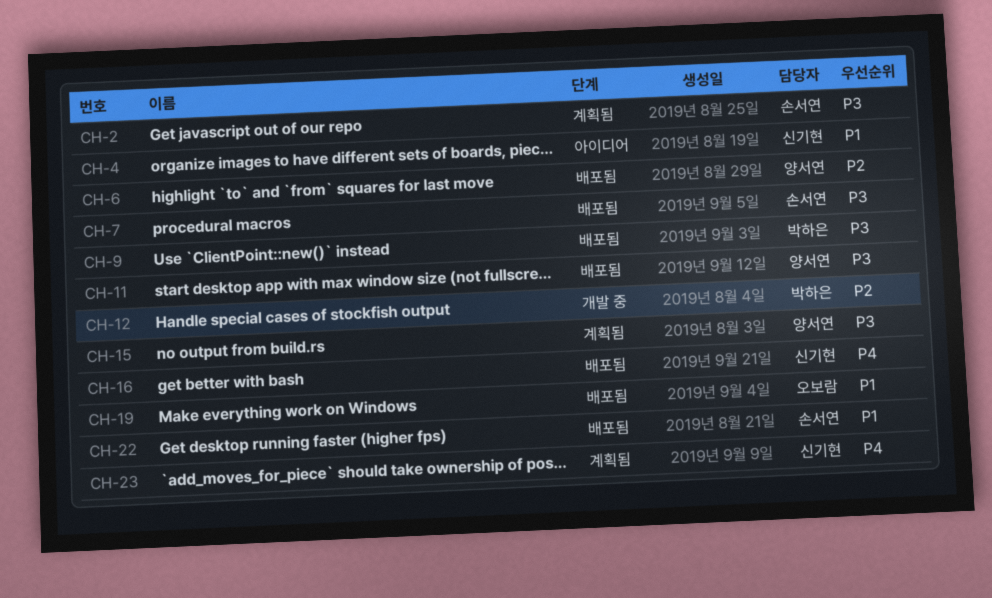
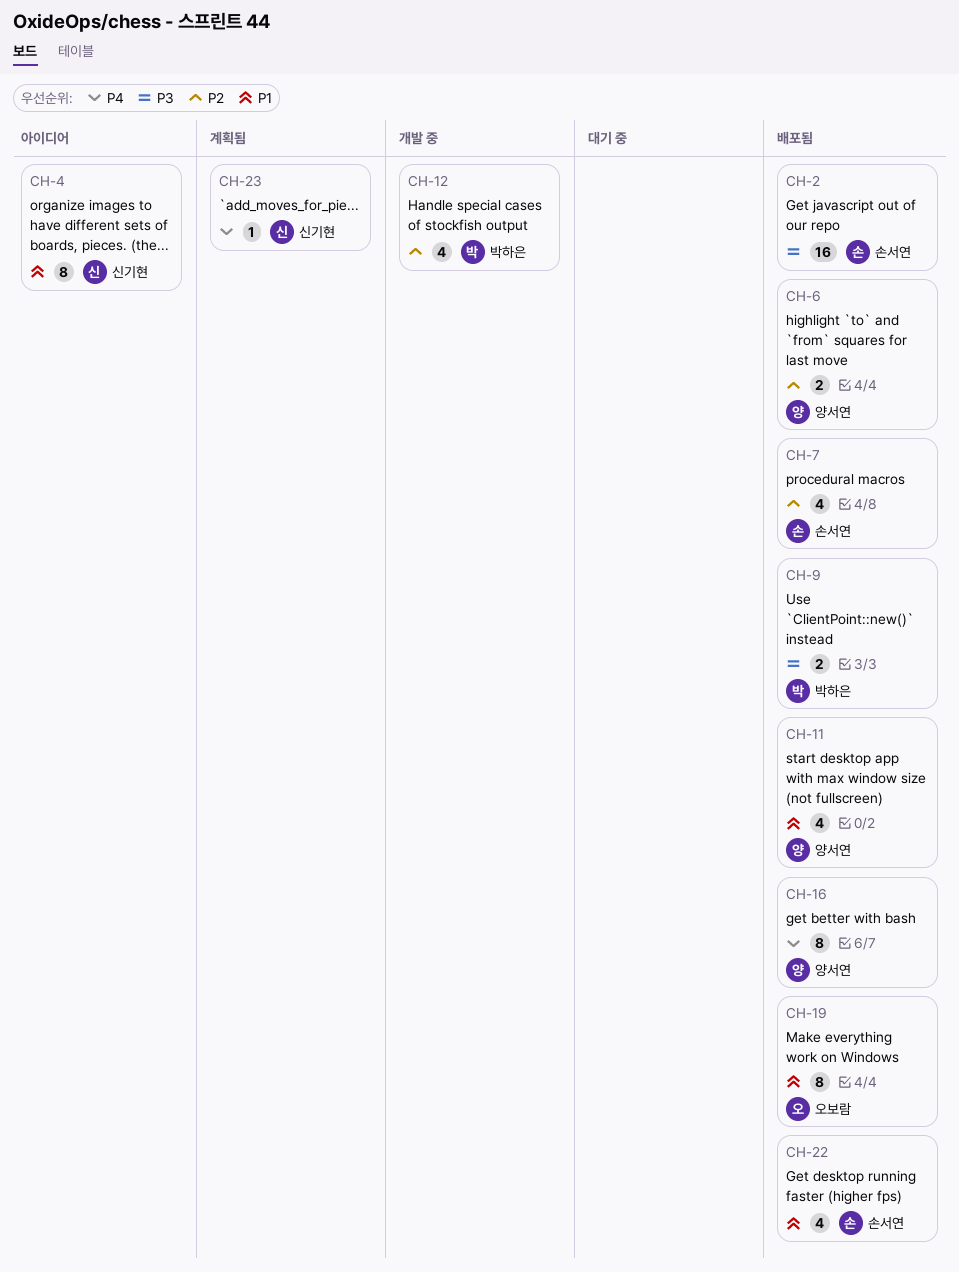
CH-2, status: 계획됨 -> 배포됨
CH-7, priority: P3 -> P2
CH-11, priority: P3 -> P1
CH-15: present -> none
CH-16, owner: 신기현 -> 양서연

